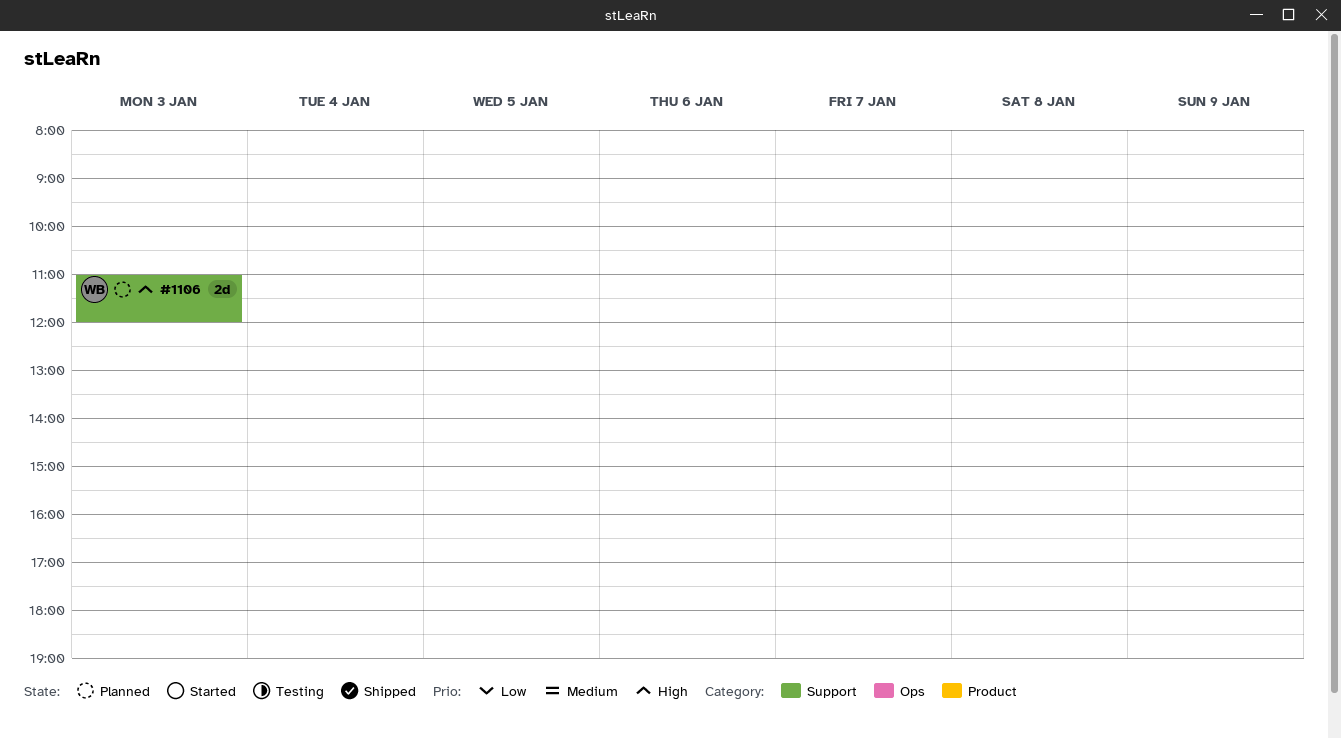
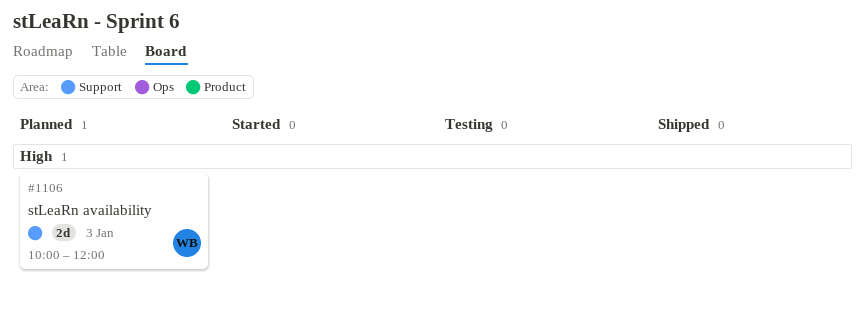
#1106, begins: 11:00 -> 10:00

